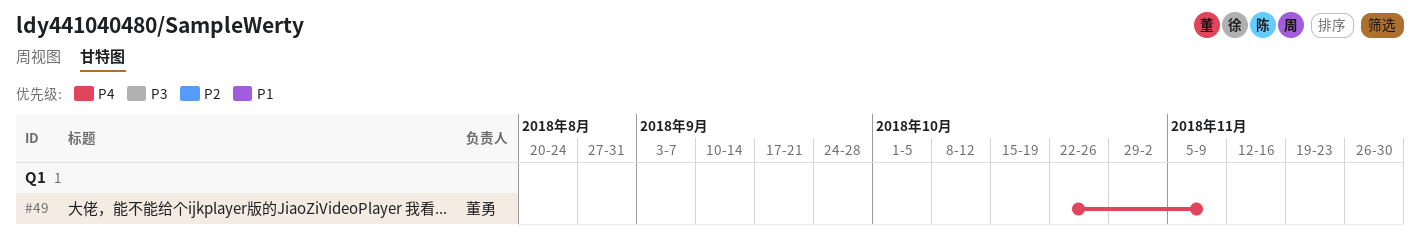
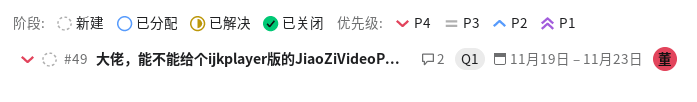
#49, start: Oct 22 -> Nov 19
#49, due: Nov 9 -> Nov 23

